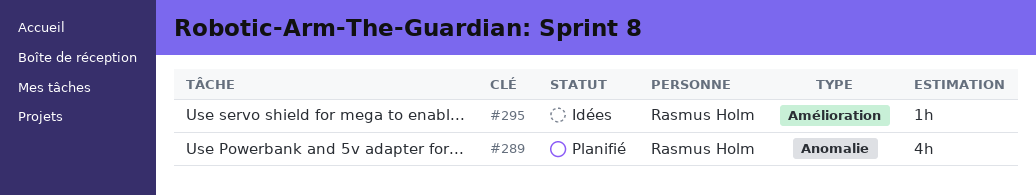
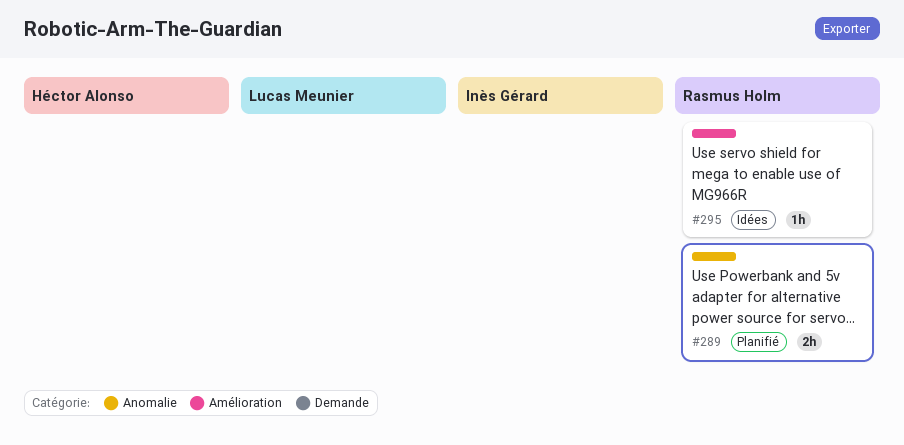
#289, estimate: 4h -> 2h

